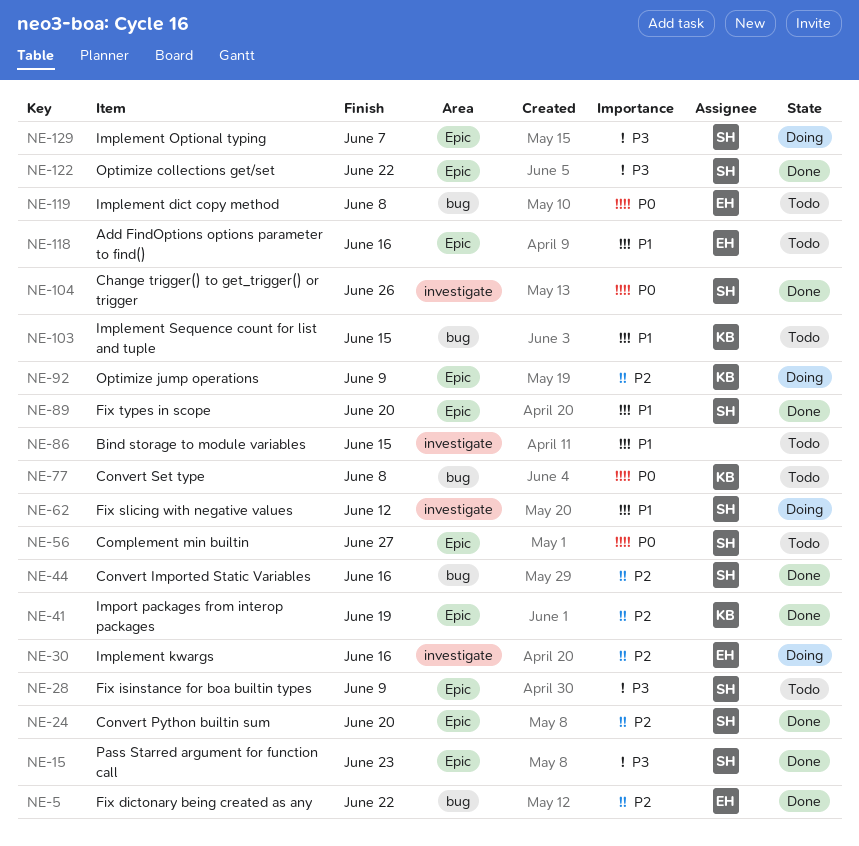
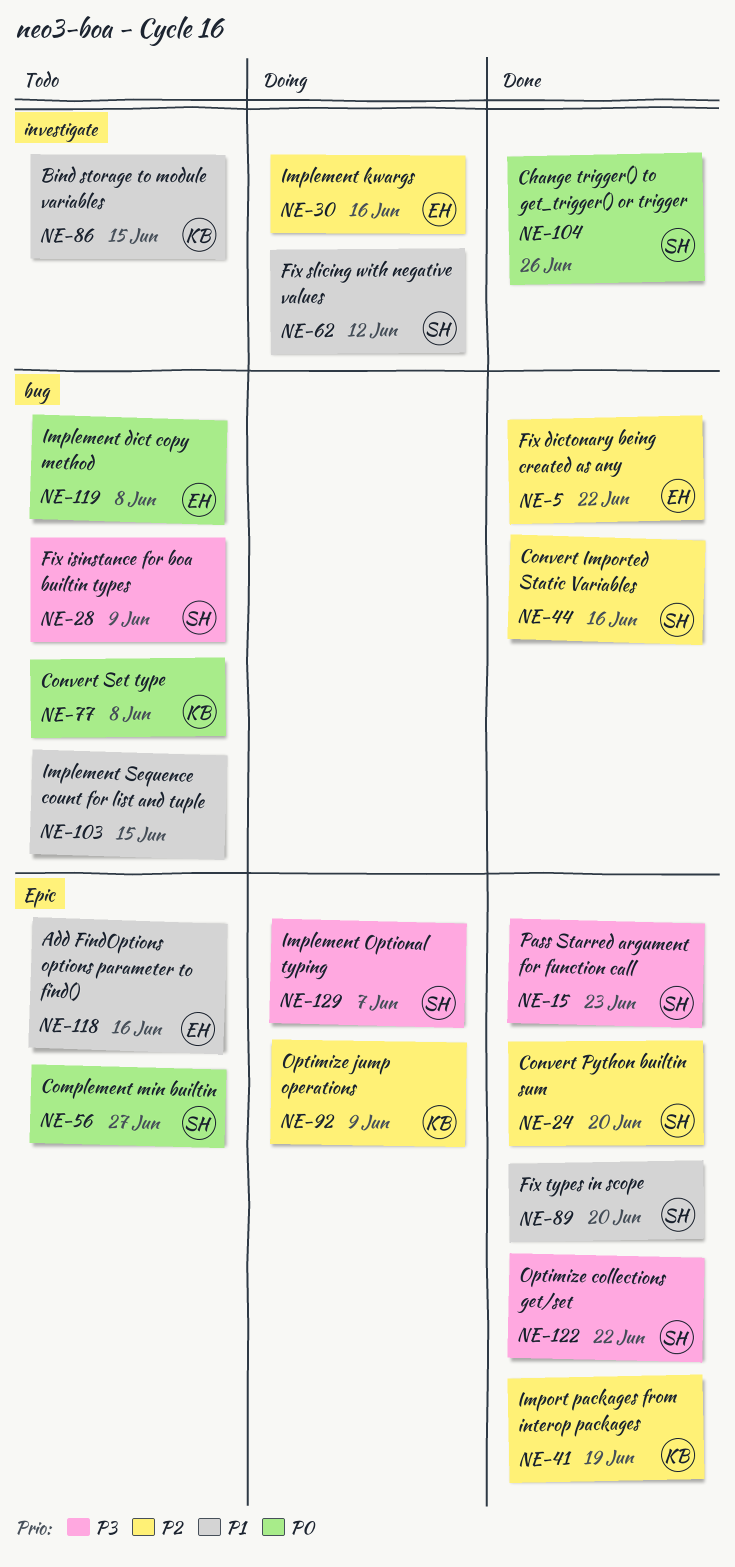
NE-28, label: Epic -> bug
NE-86, owner: none -> KB
NE-103, owner: KB -> none

